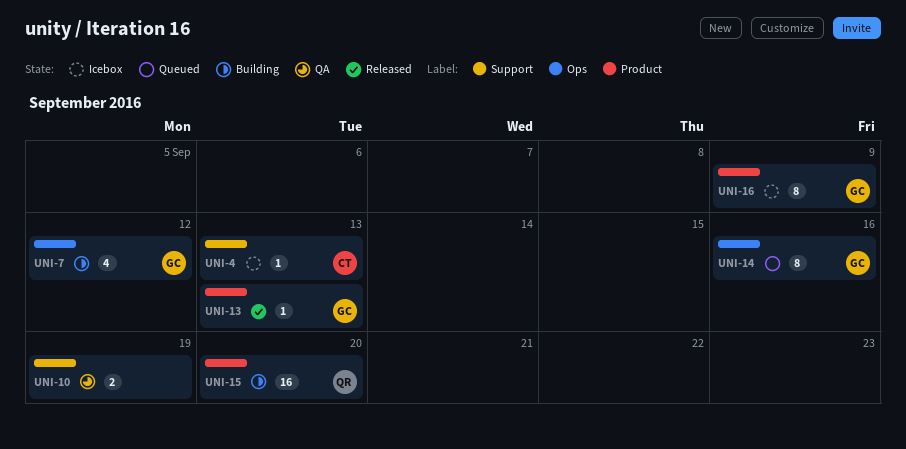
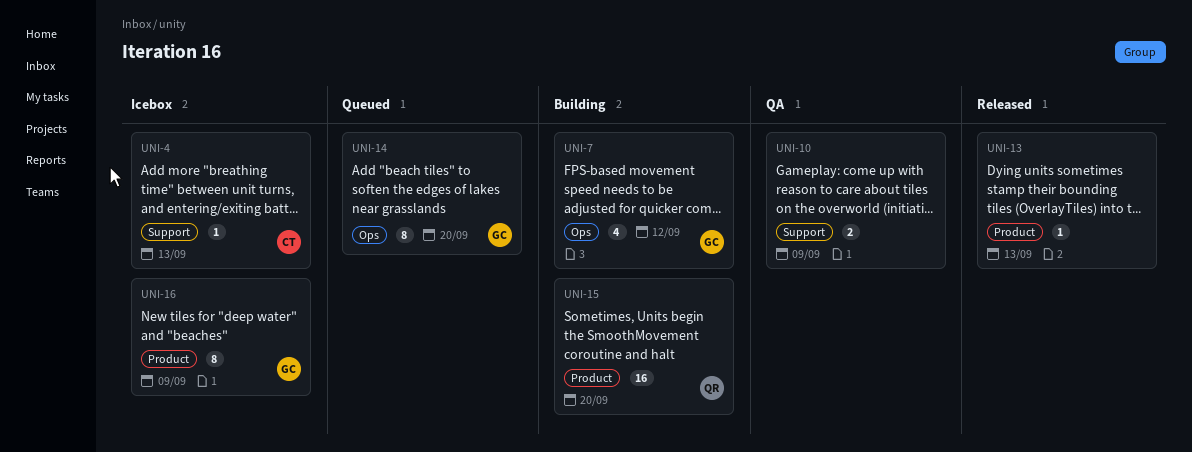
UNI-10, due: Sep 19 -> Sep 9
UNI-13, owner: GC -> none
UNI-14, due: Sep 16 -> Sep 20

